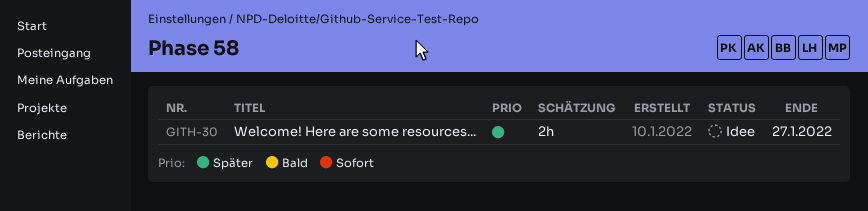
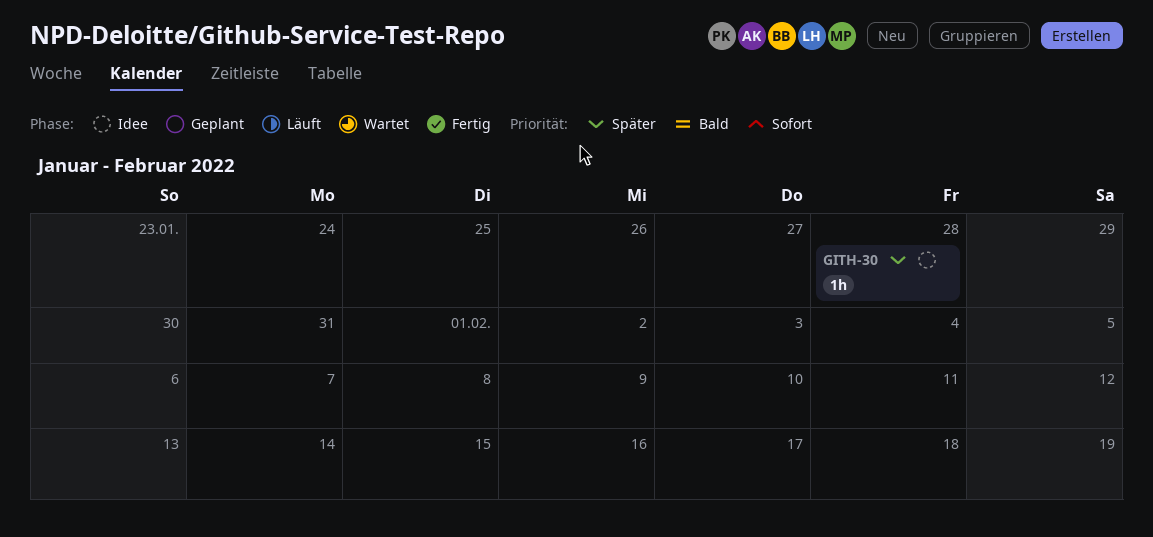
GITH-30, estimate: 2h -> 1h
GITH-30, due: Jan 27 -> Jan 28

